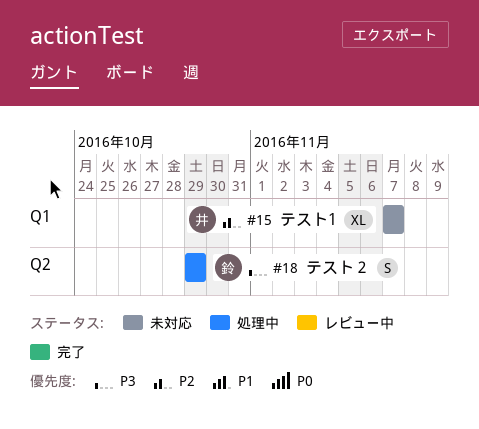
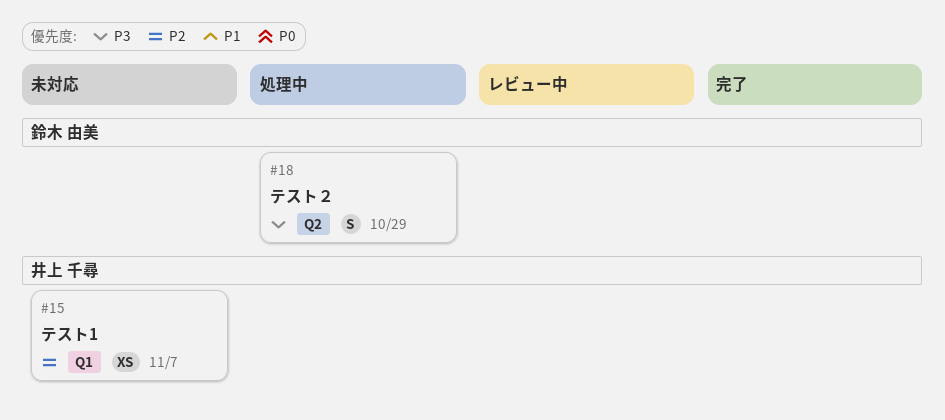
#15, estimate: XL -> XS

